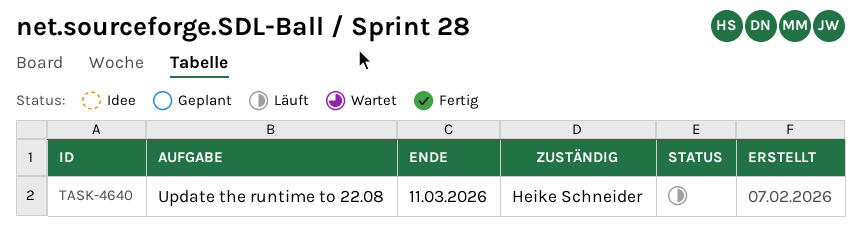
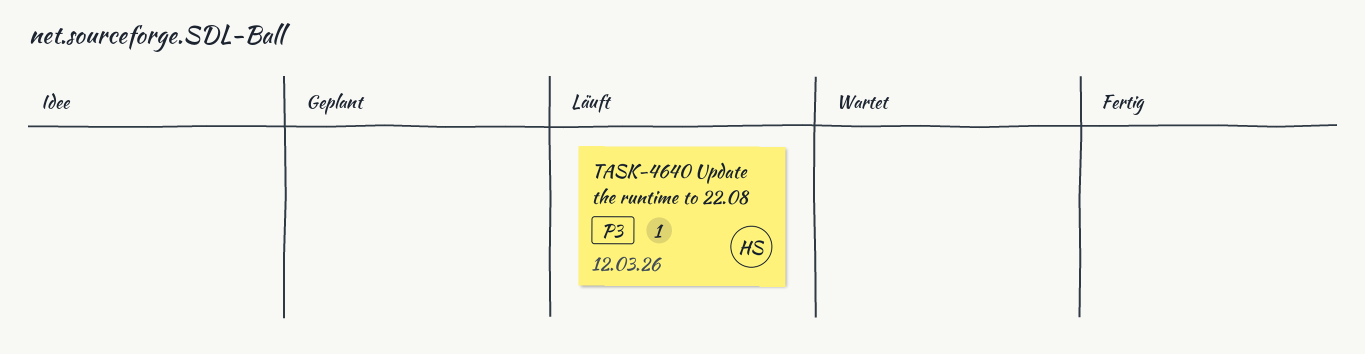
TASK-4640, due: Mar 11 -> Mar 12

